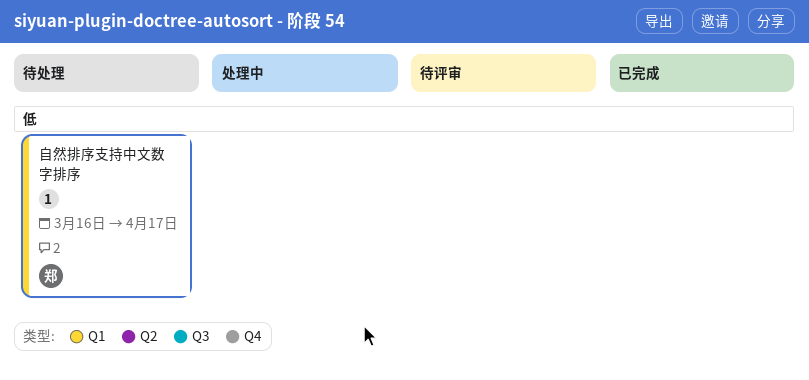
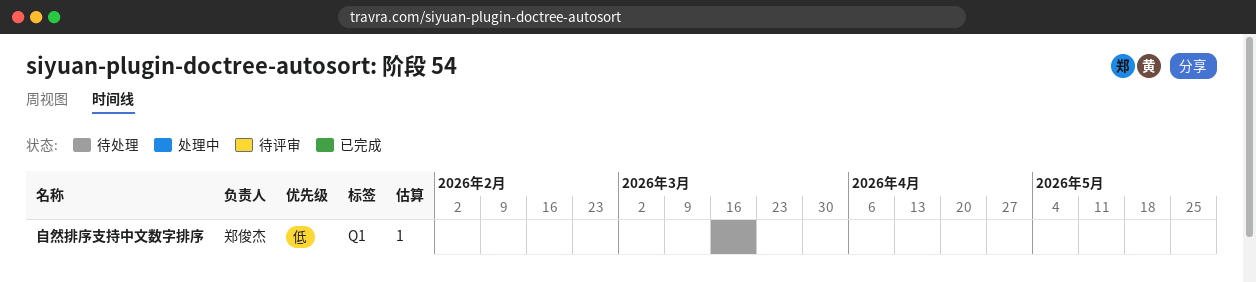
自然排序支持中文数字排序, due: Apr 17 -> Mar 20

